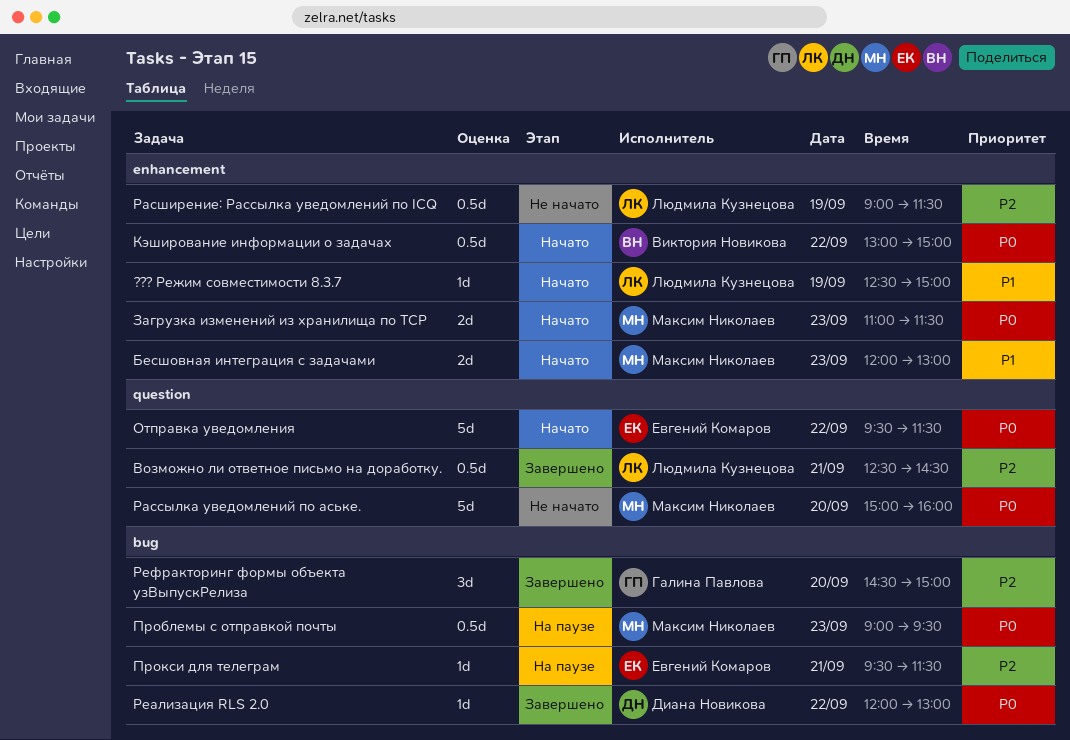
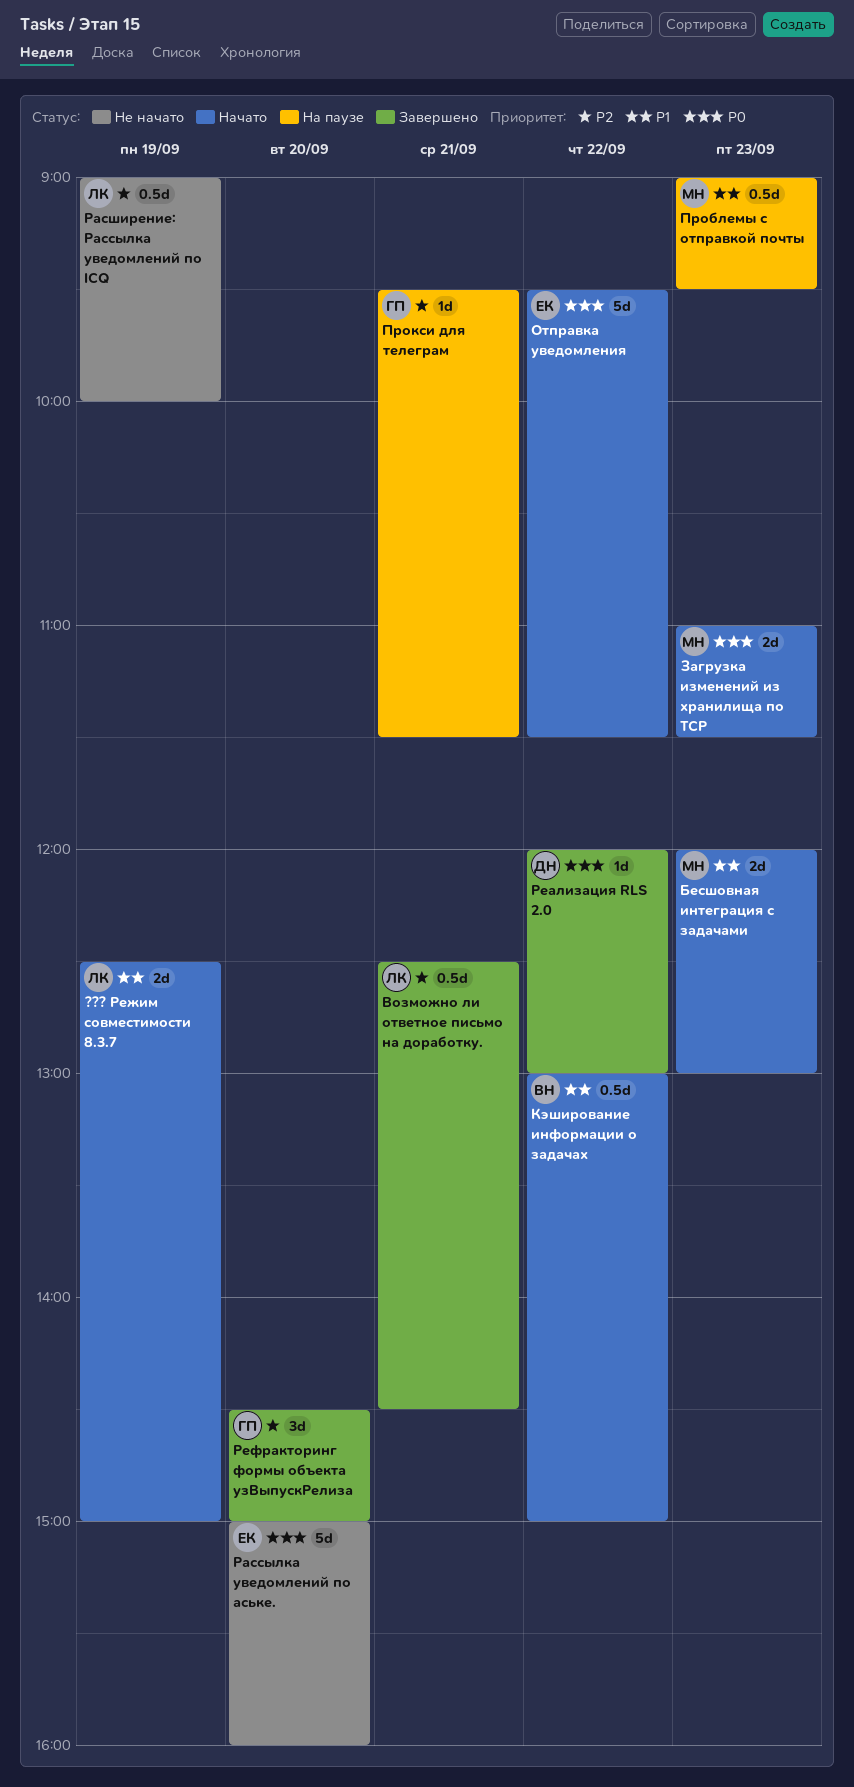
??? Режим совместимости 8.3.7, estimate: 1d -> 2d
Кэширование информации о задачах, priority: P0 -> P1
Проблемы с отправкой почты, priority: P0 -> P1
Прокси для телеграм, owner: Евгений Комаров -> Галина Павлова
Рассылка уведомлений по аське., owner: Максим Николаев -> Евгений Комаров
Расширение: Рассылка уведомлений по ICQ, ends: 11:30 -> 10:00

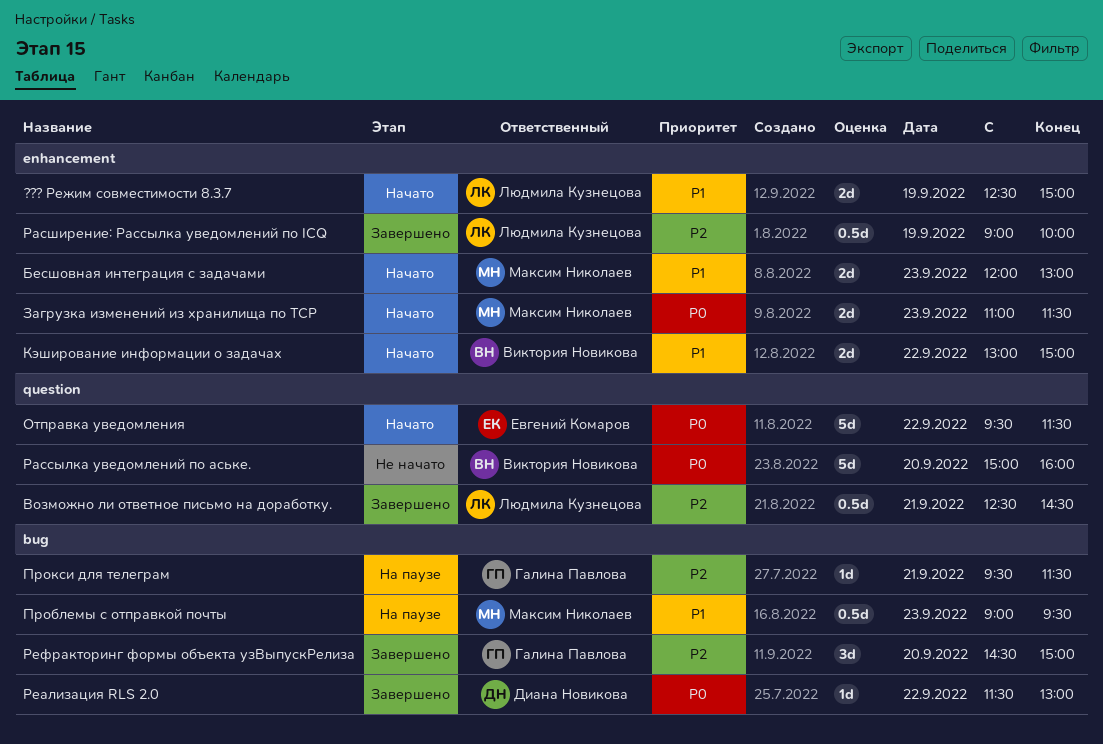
Кэширование информации о задачах, estimate: 0.5d -> 2d
Рассылка уведомлений по аське., owner: Евгений Комаров -> Виктория Новикова
Расширение: Рассылка уведомлений по ICQ, status: Не начато -> Завершено
Реализация RLS 2.0, begins: 12:00 -> 11:30

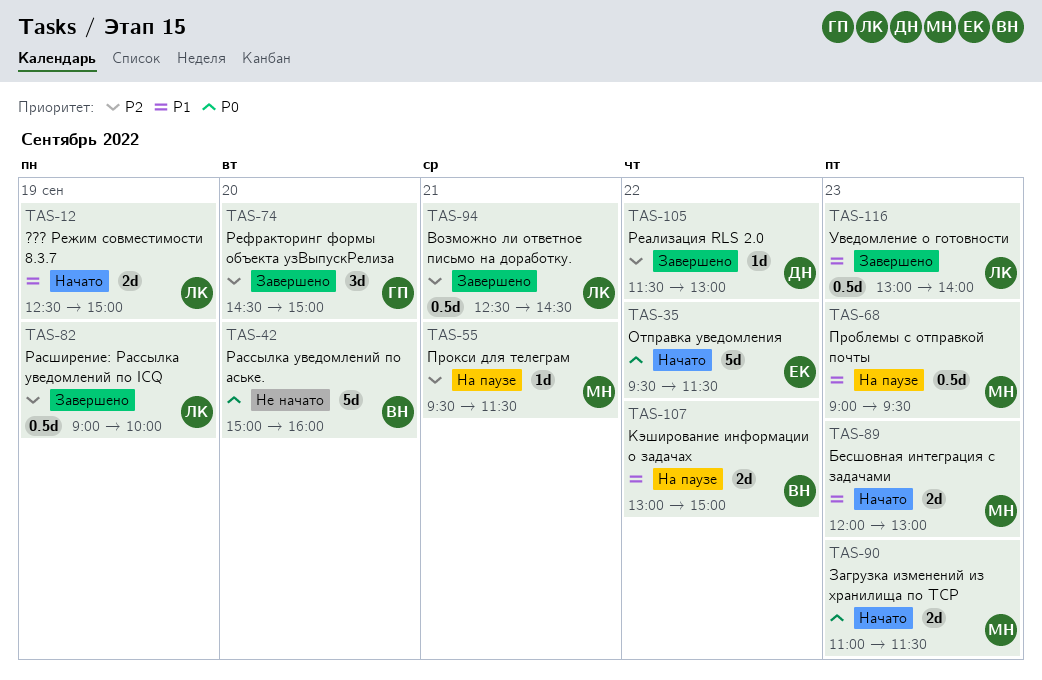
Кэширование информации о задачах, status: Начато -> На паузе
Прокси для телеграм, owner: Галина Павлова -> Максим Николаев
Реализация RLS 2.0, priority: P0 -> P2
Уведомление о готовности: none -> present

